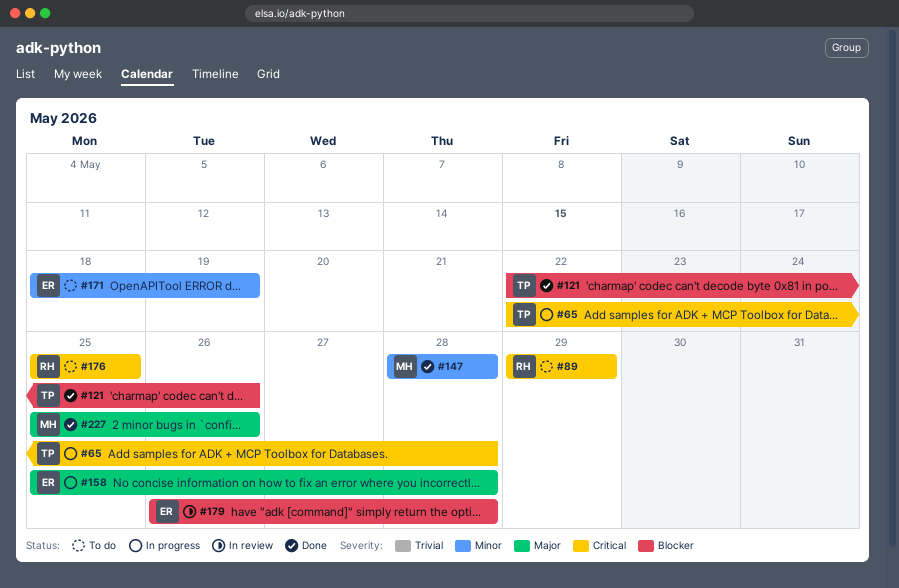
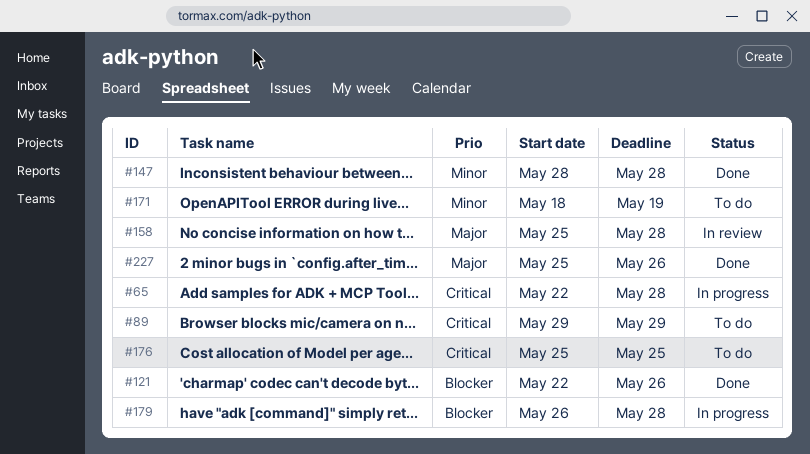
#158, status: In progress -> In review
#179, status: In review -> In progress

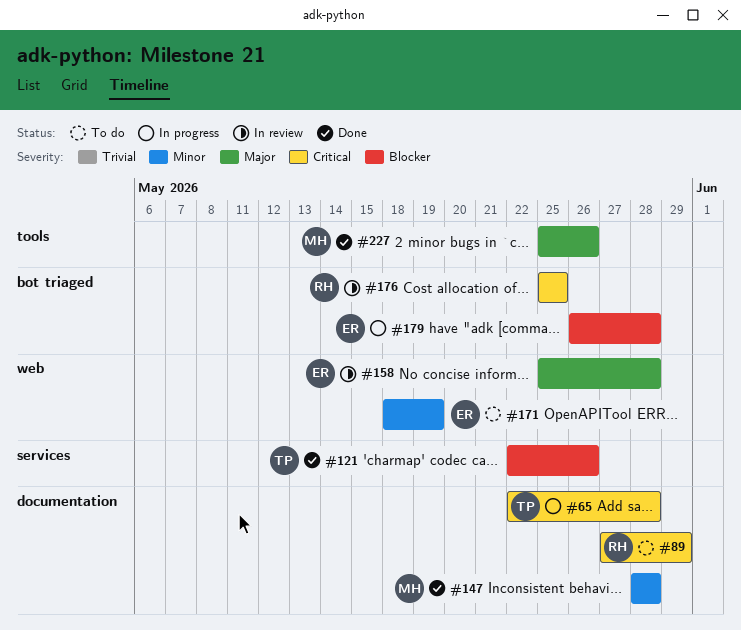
#89, start: May 29 -> May 27
#176, status: To do -> In review

